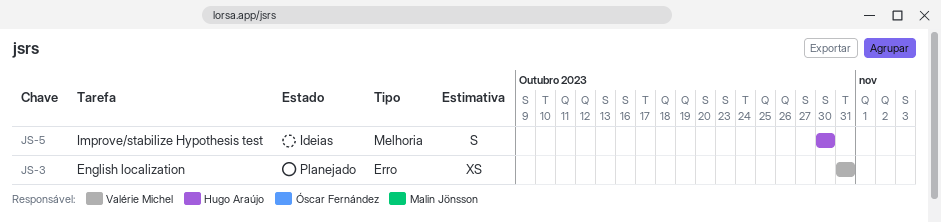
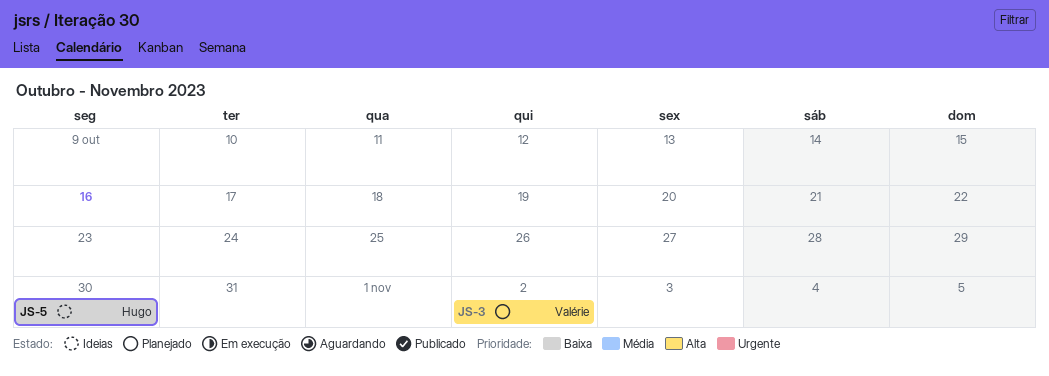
JS-3, due: Oct 31 -> Nov 2

